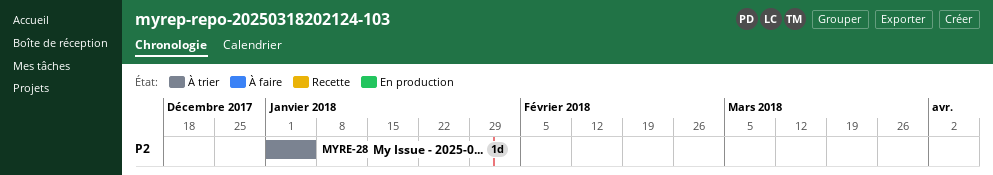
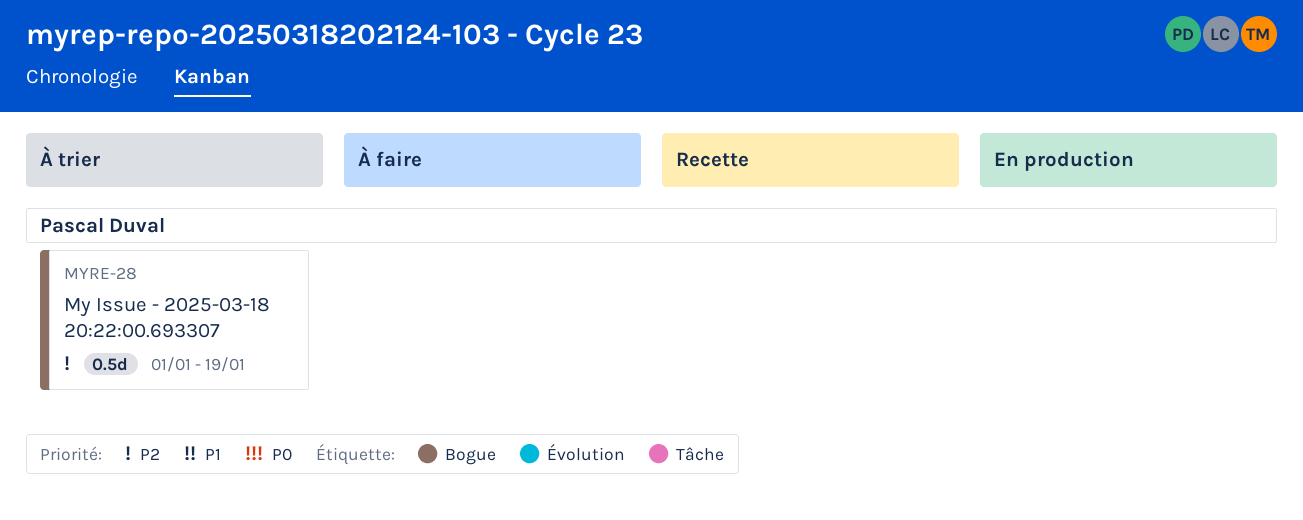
MYRE-28, estimate: 1d -> 0.5d
MYRE-28, due: Jan 5 -> Jan 19

